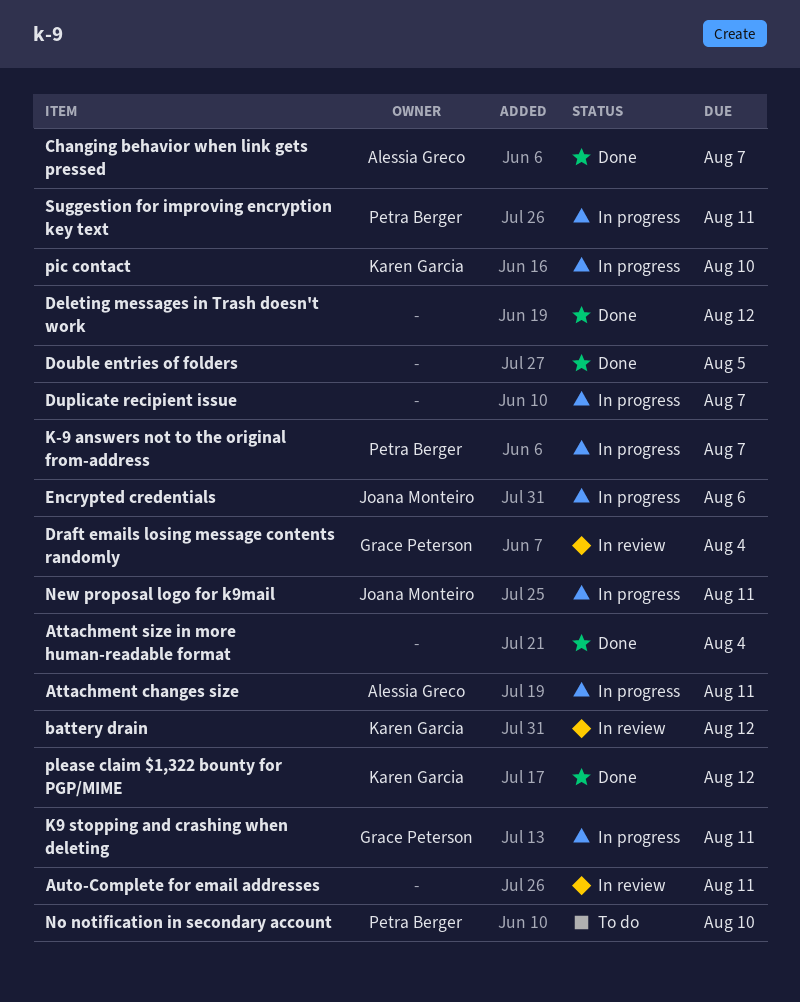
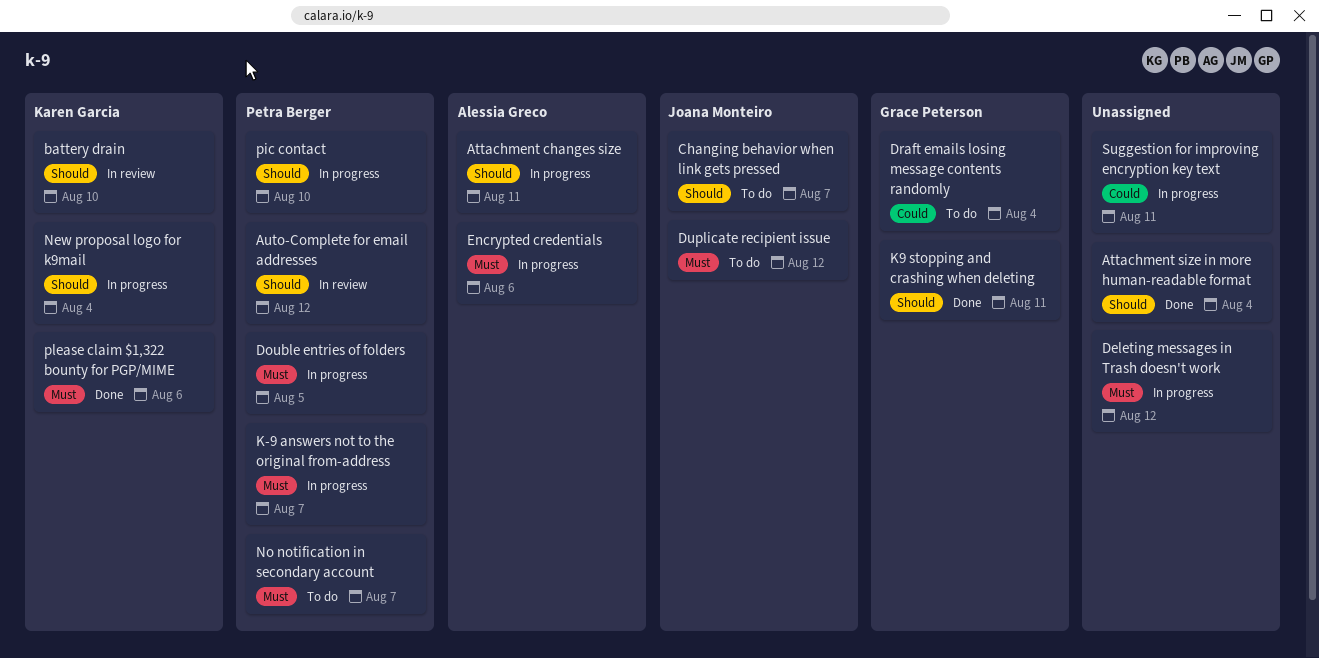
Auto-Complete for email addresses, owner: none -> Petra Berger
Auto-Complete for email addresses, due: Aug 11 -> Aug 12
battery drain, due: Aug 12 -> Aug 10
Changing behavior when link gets pressed, status: Done -> To do
Changing behavior when link gets pressed, owner: Alessia Greco -> Joana Monteiro
Deleting messages in Trash doesn't work, status: Done -> In progress
Double entries of folders, status: Done -> In progress
Double entries of folders, owner: none -> Petra Berger
Draft emails losing message contents randomly, status: In review -> To do
Duplicate recipient issue, status: In progress -> To do
Duplicate recipient issue, owner: none -> Joana Monteiro
Duplicate recipient issue, due: Aug 7 -> Aug 12
Encrypted credentials, owner: Joana Monteiro -> Alessia Greco
K9 stopping and crashing when deleting, status: In progress -> Done
New proposal logo for k9mail, owner: Joana Monteiro -> Karen Garcia
New proposal logo for k9mail, due: Aug 11 -> Aug 4
No notification in secondary account, due: Aug 10 -> Aug 7
pic contact, owner: Karen Garcia -> Petra Berger
please claim $1,322 bounty for PGP/MIME, due: Aug 12 -> Aug 6
Suggestion for improving encryption key text, owner: Petra Berger -> none

